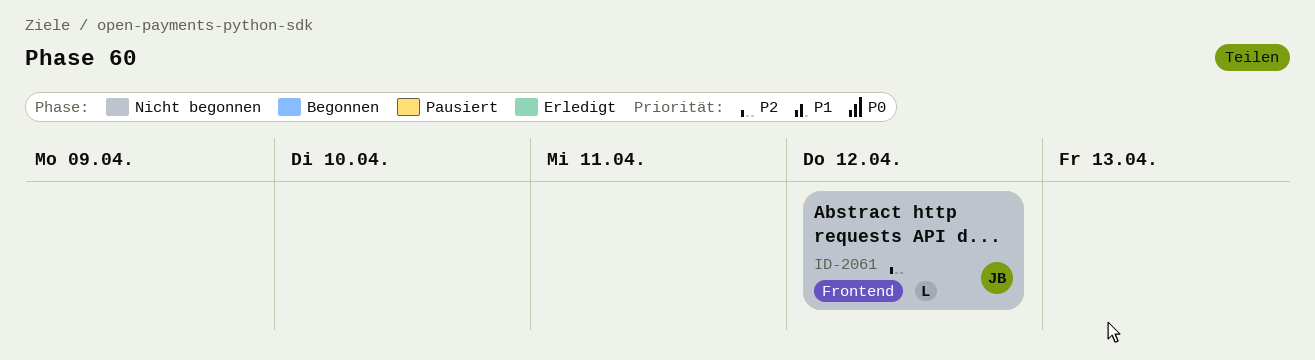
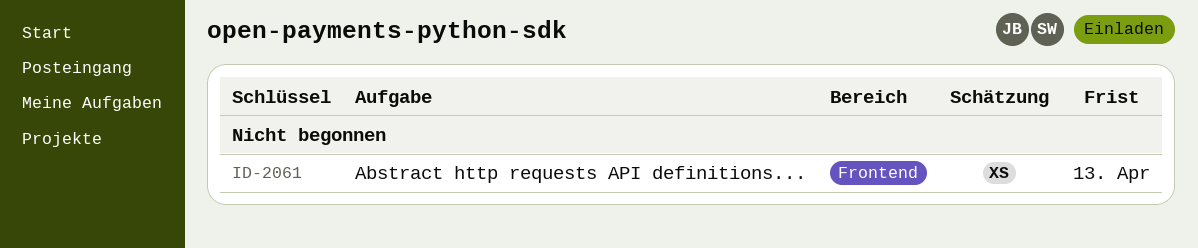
ID-2061, estimate: L -> XS
ID-2061, due: Apr 12 -> Apr 13

